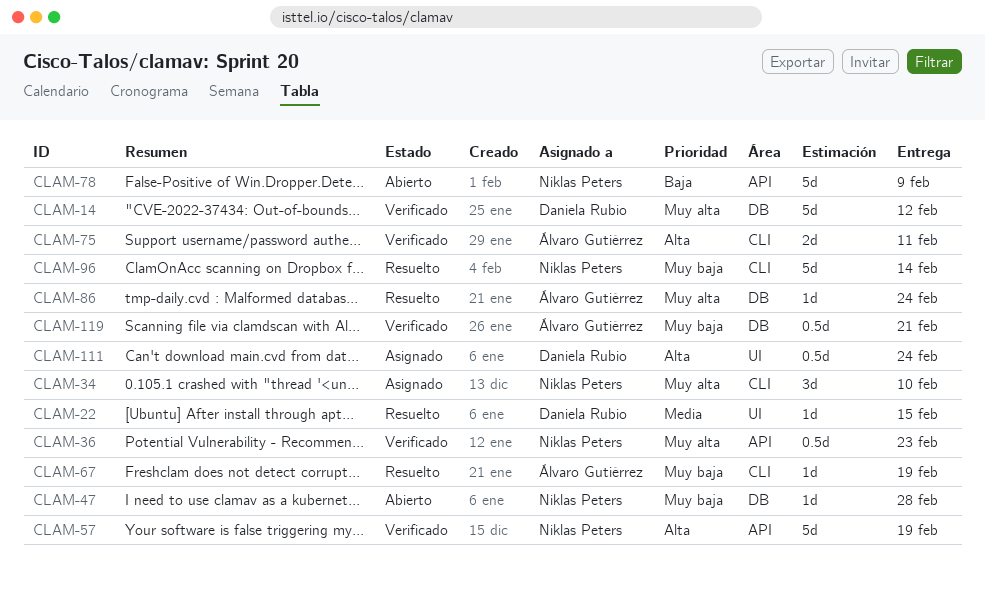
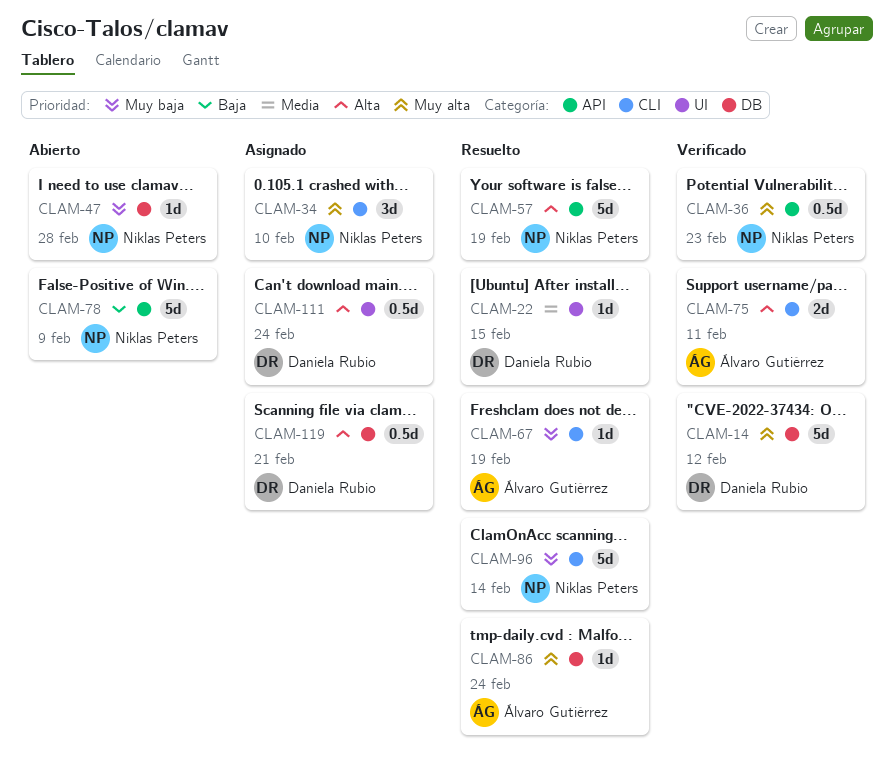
CLAM-57, status: Verificado -> Resuelto
CLAM-119, status: Verificado -> Asignado
CLAM-119, owner: Álvaro Gutiérrez -> Daniela Rubio
CLAM-119, priority: Muy baja -> Alta

